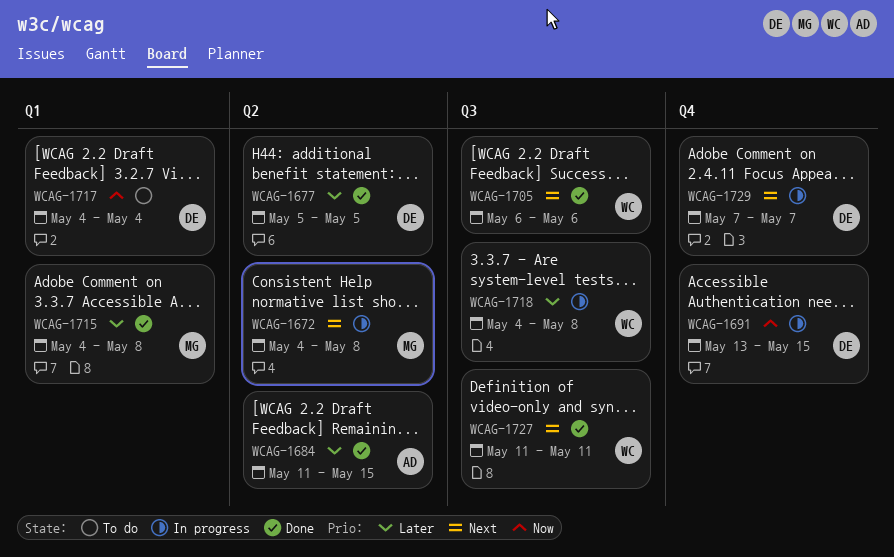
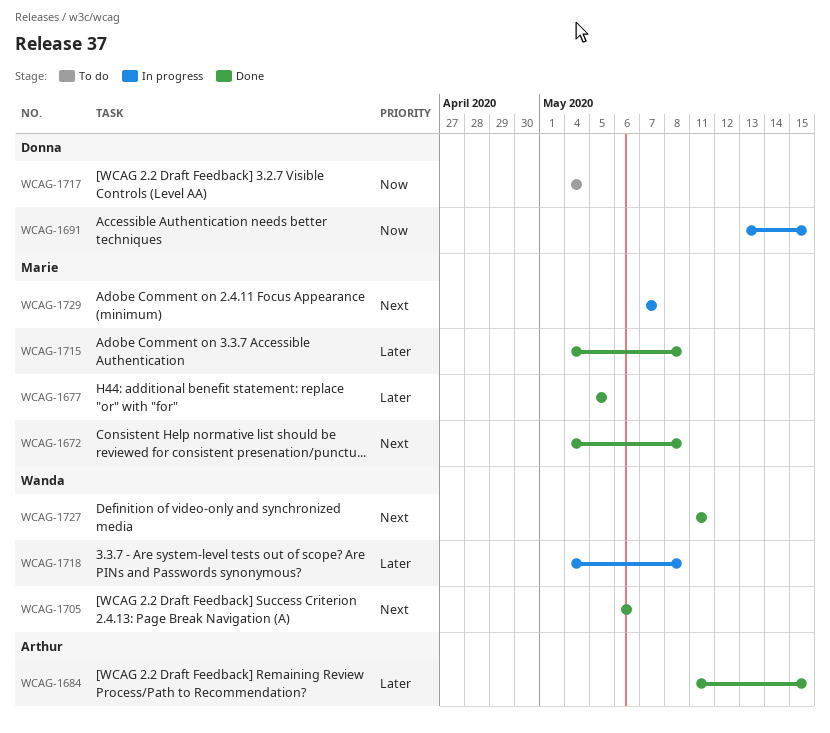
WCAG-1672, status: In progress -> Done
WCAG-1677, owner: Donna -> Marie
WCAG-1729, owner: Donna -> Marie

